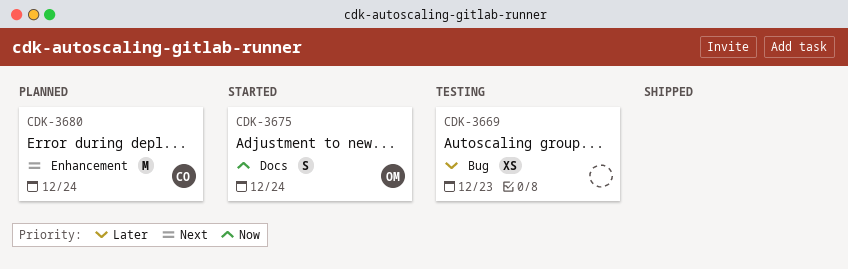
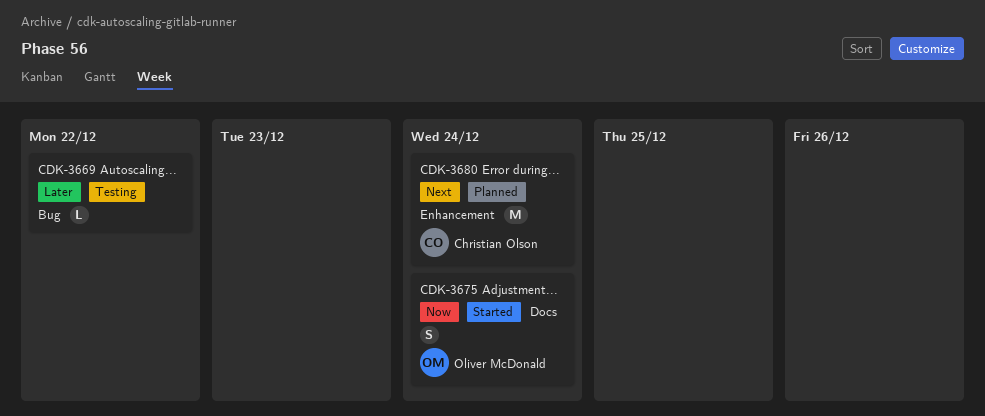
CDK-3669, estimate: XS -> L
CDK-3669, due: Dec 23 -> Dec 22

